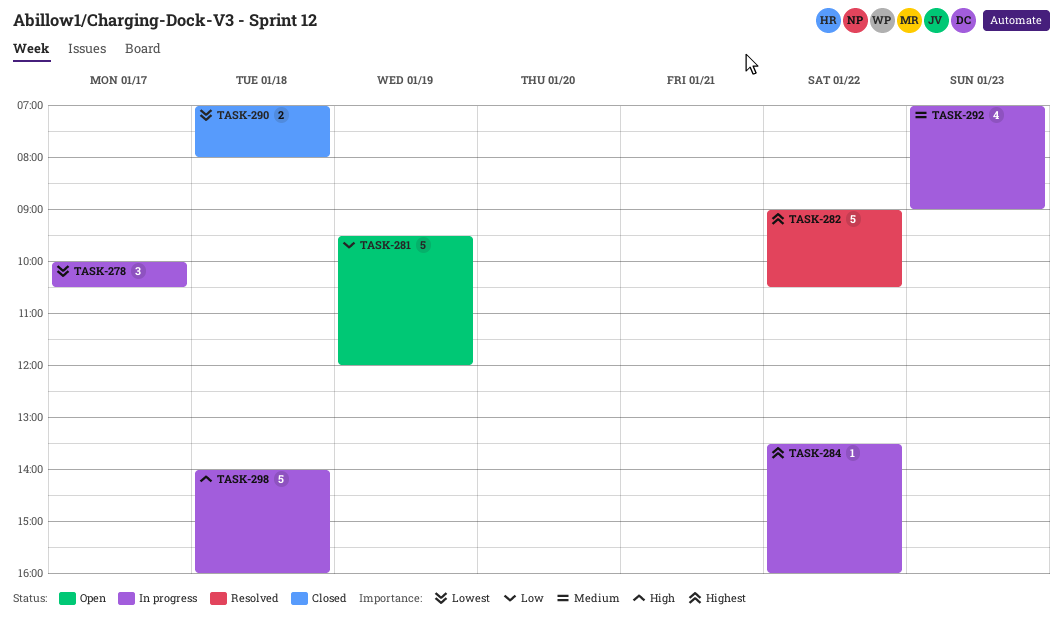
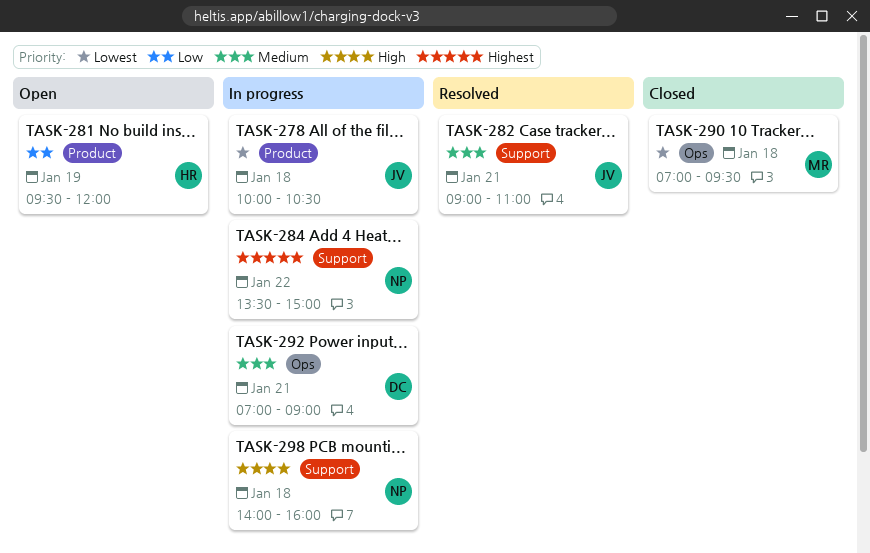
TASK-278, day: Jan 17 -> Jan 18
TASK-282, priority: Highest -> Medium
TASK-282, day: Jan 22 -> Jan 21
TASK-282, ends: 10:30 -> 11:00
TASK-284, ends: 16:00 -> 15:00
TASK-290, ends: 08:00 -> 09:30
TASK-292, day: Jan 23 -> Jan 21

